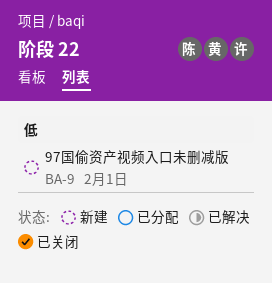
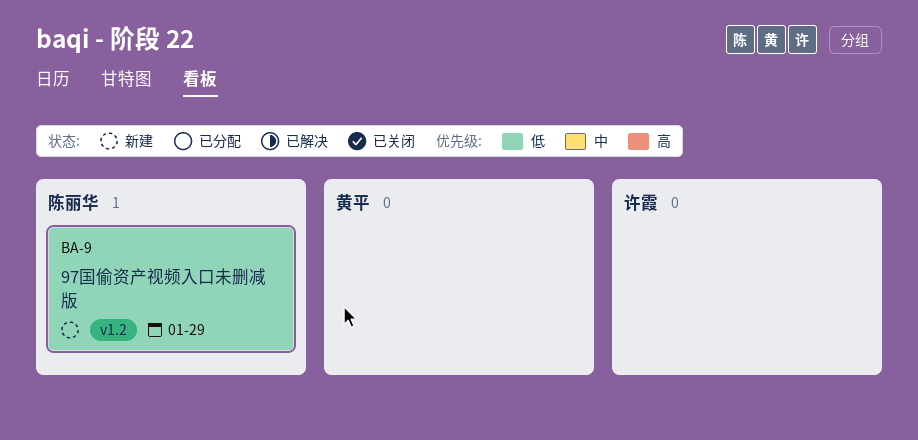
BA-9, due: Feb 1 -> Jan 29

